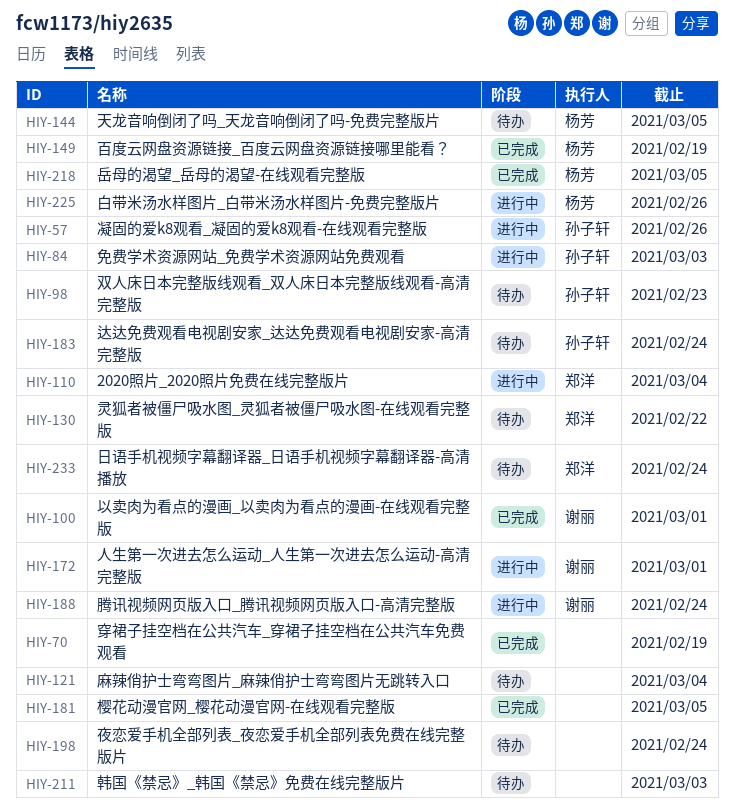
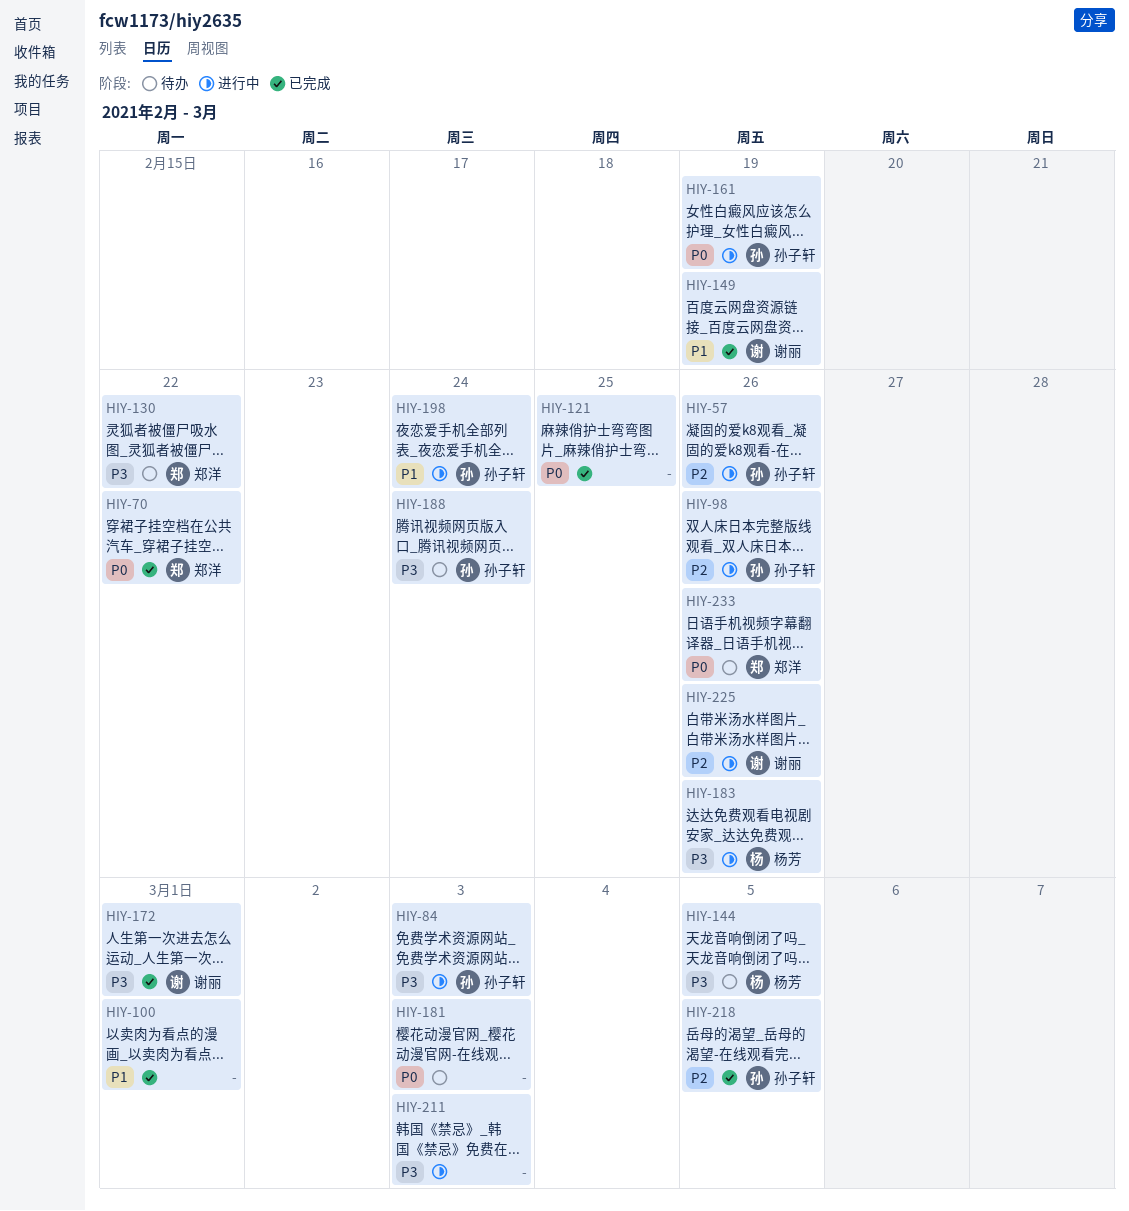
HIY-70, owner: none -> 郑洋
HIY-70, due: Feb 19 -> Feb 22
HIY-98, status: 待办 -> 进行中
HIY-98, due: Feb 23 -> Feb 26
HIY-100, owner: 谢丽 -> none
HIY-110: present -> none
HIY-121, status: 待办 -> 已完成
HIY-121, due: Mar 4 -> Feb 25
HIY-149, owner: 杨芳 -> 谢丽
HIY-161: none -> present
HIY-172, status: 进行中 -> 已完成
HIY-181, status: 已完成 -> 待办
HIY-181, due: Mar 5 -> Mar 3
HIY-183, status: 待办 -> 进行中
HIY-183, owner: 孙子轩 -> 杨芳
HIY-183, due: Feb 24 -> Feb 26
HIY-188, status: 进行中 -> 待办
HIY-188, owner: 谢丽 -> 孙子轩
HIY-198, status: 待办 -> 进行中
HIY-198, owner: none -> 孙子轩
HIY-211, status: 待办 -> 进行中
HIY-218, owner: 杨芳 -> 孙子轩
HIY-225, owner: 杨芳 -> 谢丽
HIY-233, due: Feb 24 -> Feb 26

